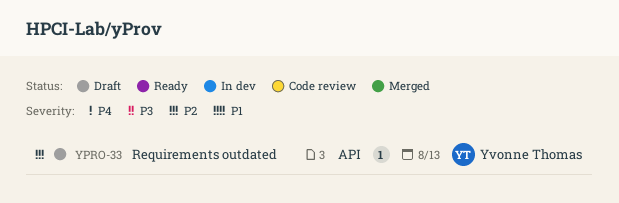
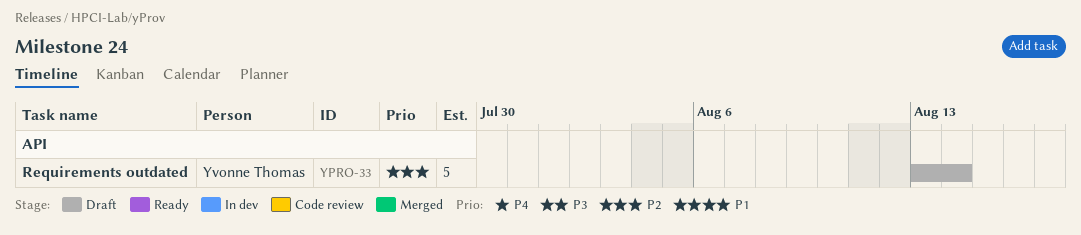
YPRO-33, estimate: 1 -> 5
YPRO-33, due: Aug 13 -> Aug 14

